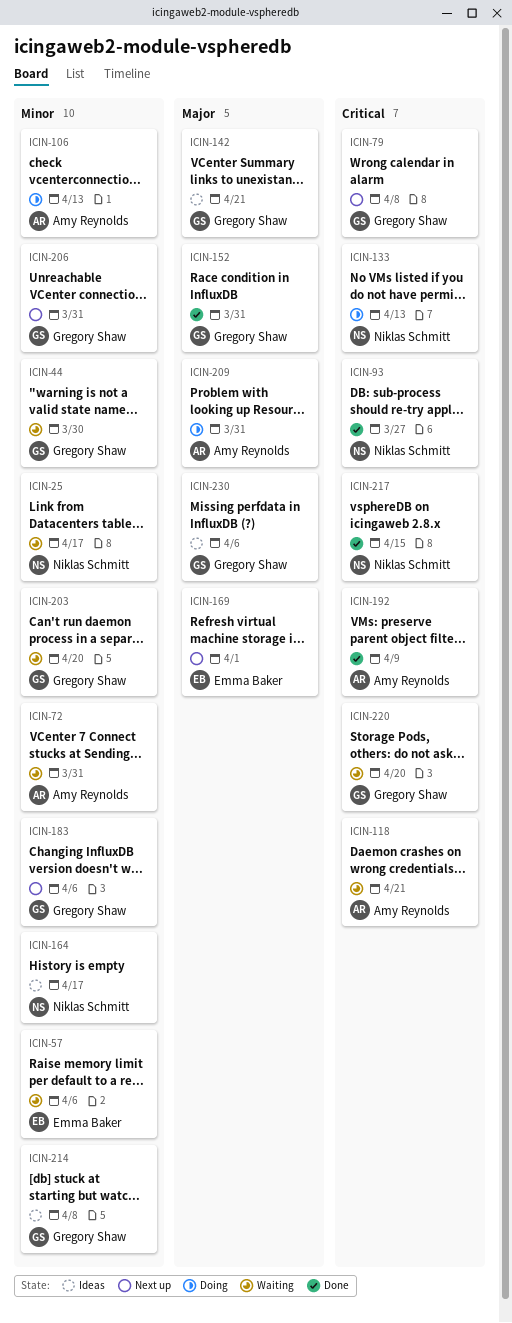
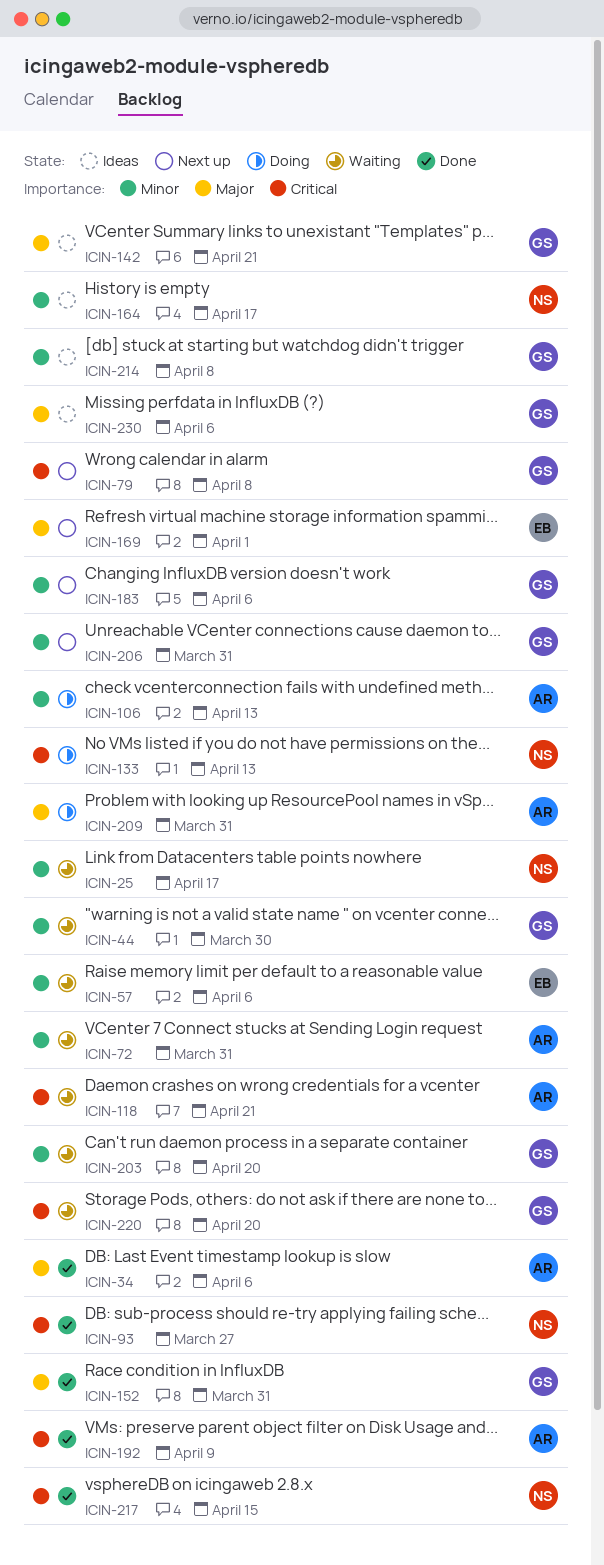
ICIN-34: none -> present

